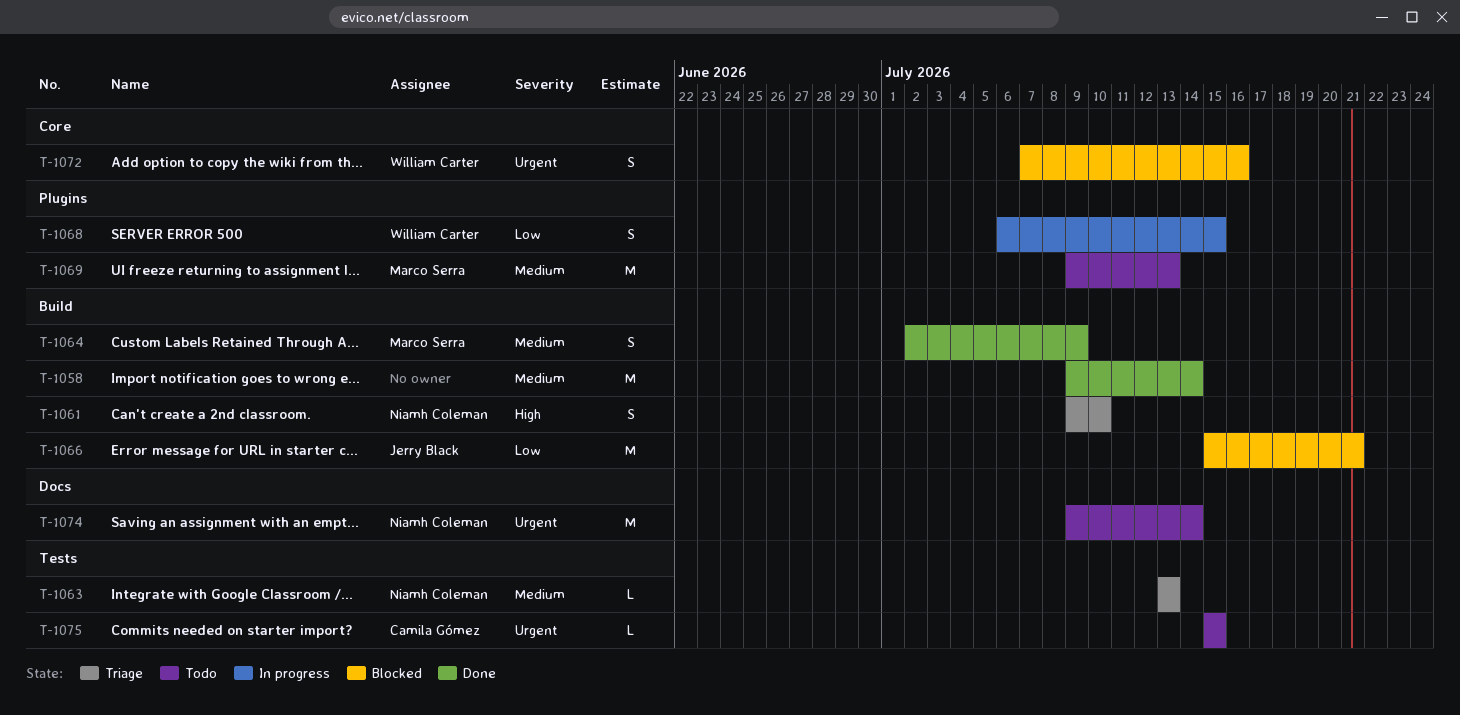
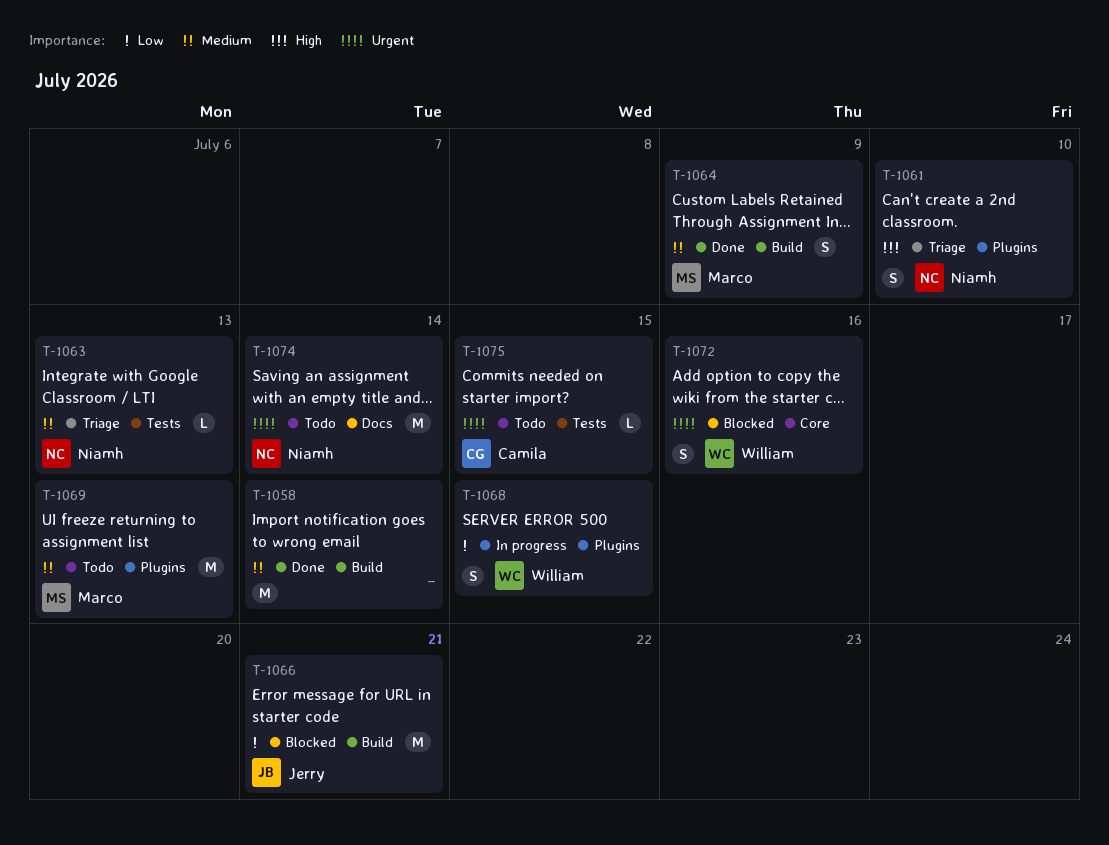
T-1061, label: Build -> Plugins

